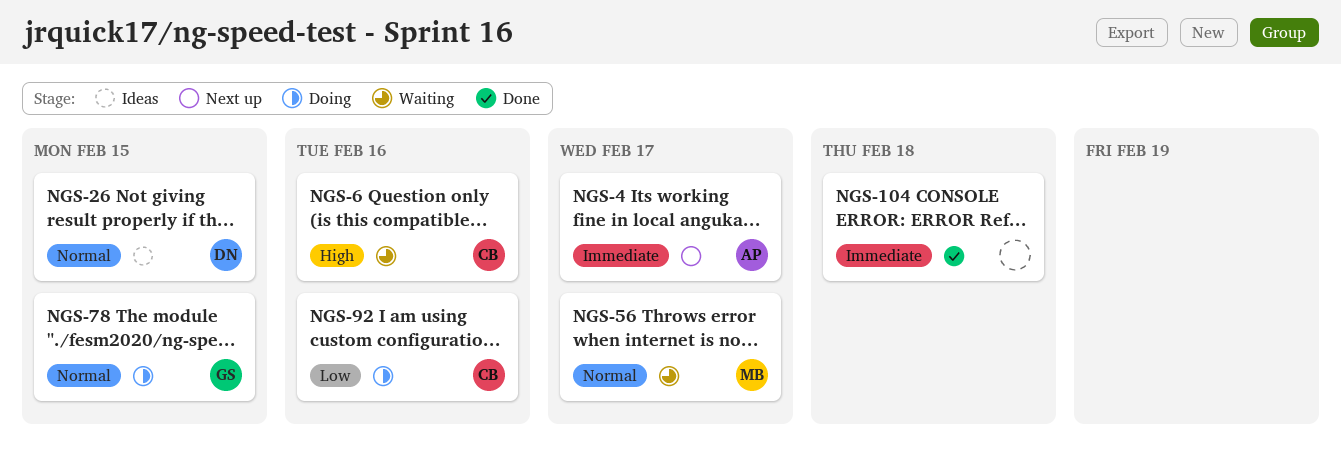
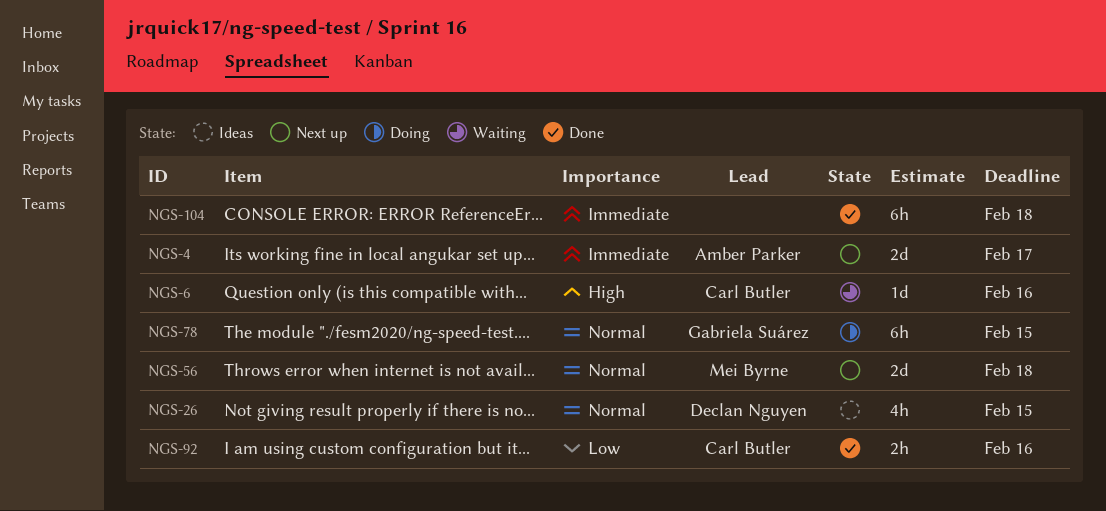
NGS-56, status: Waiting -> Next up
NGS-56, due: Feb 17 -> Feb 18
NGS-92, status: Doing -> Done

